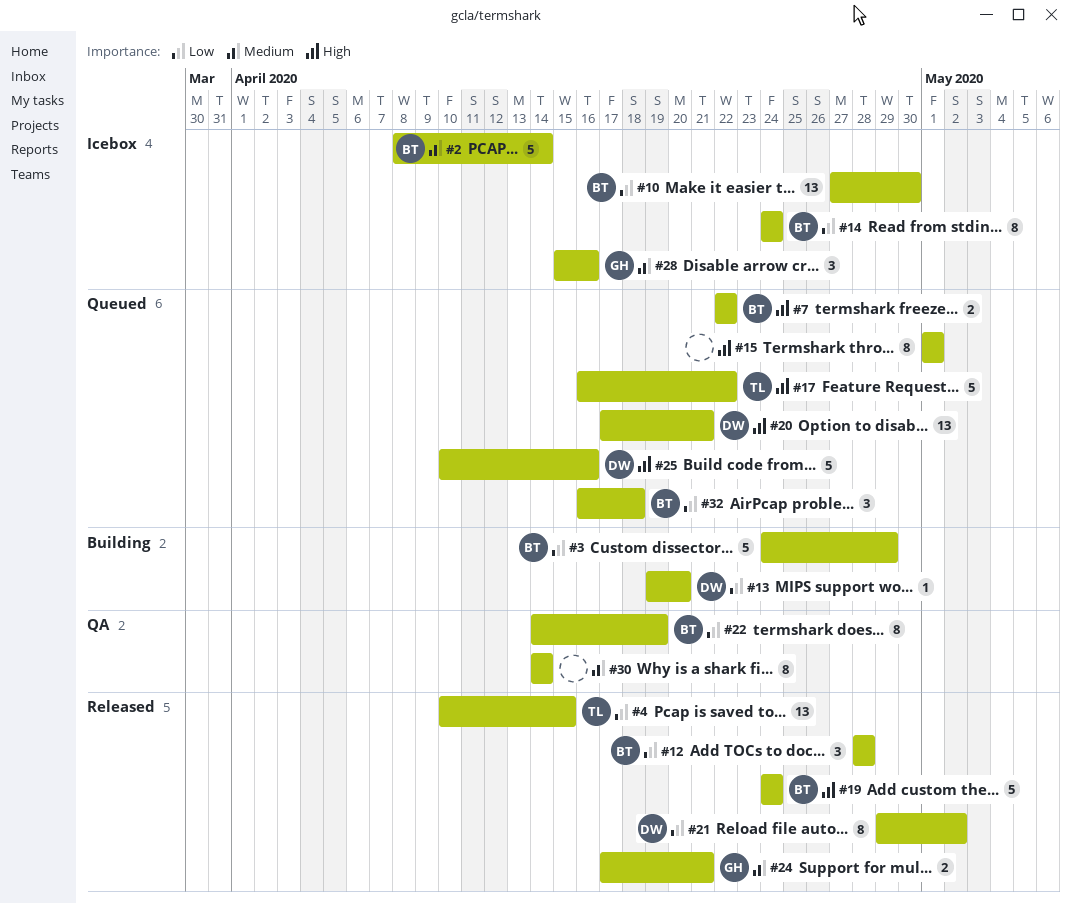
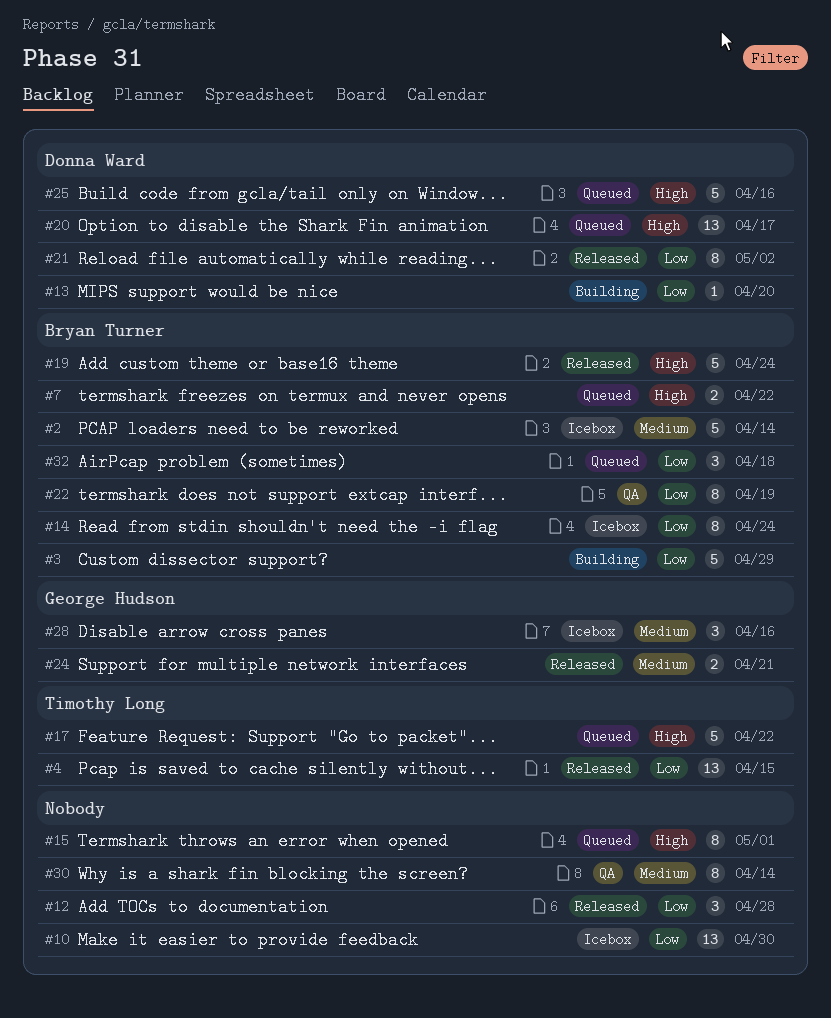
#10, owner: Bryan Turner -> none
#12, owner: Bryan Turner -> none
#20, due: Apr 21 -> Apr 17

